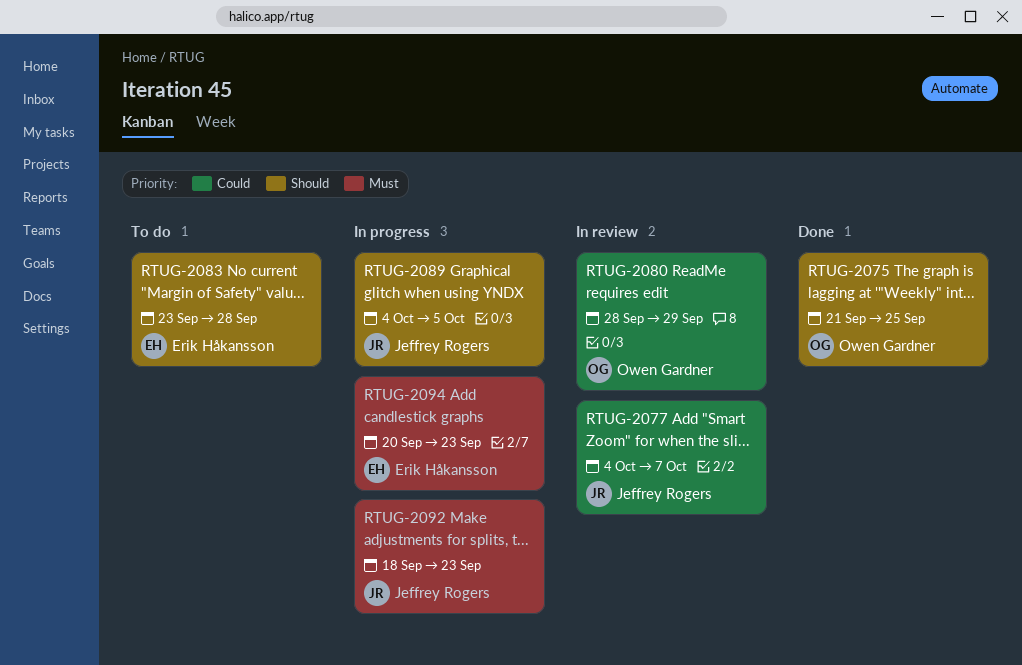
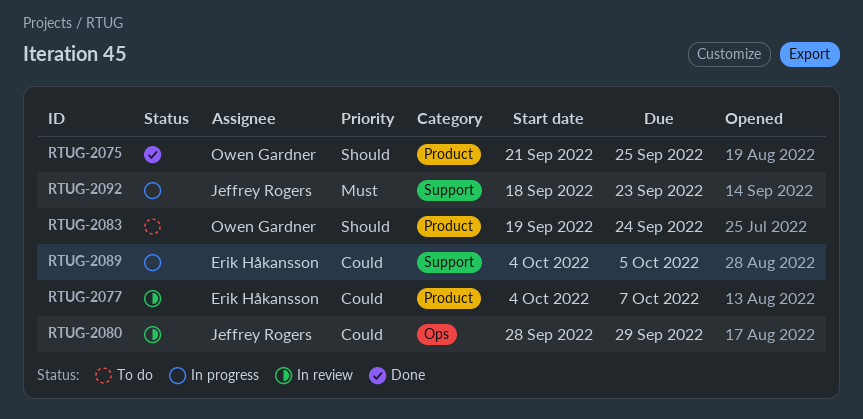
RTUG-2077, owner: Jeffrey Rogers -> Erik Håkansson
RTUG-2080, owner: Owen Gardner -> Jeffrey Rogers
RTUG-2083, owner: Erik Håkansson -> Owen Gardner
RTUG-2083, start: Sep 23 -> Sep 19
RTUG-2083, due: Sep 28 -> Sep 24
RTUG-2089, owner: Jeffrey Rogers -> Erik Håkansson
RTUG-2089, priority: Should -> Could
RTUG-2094: present -> none

